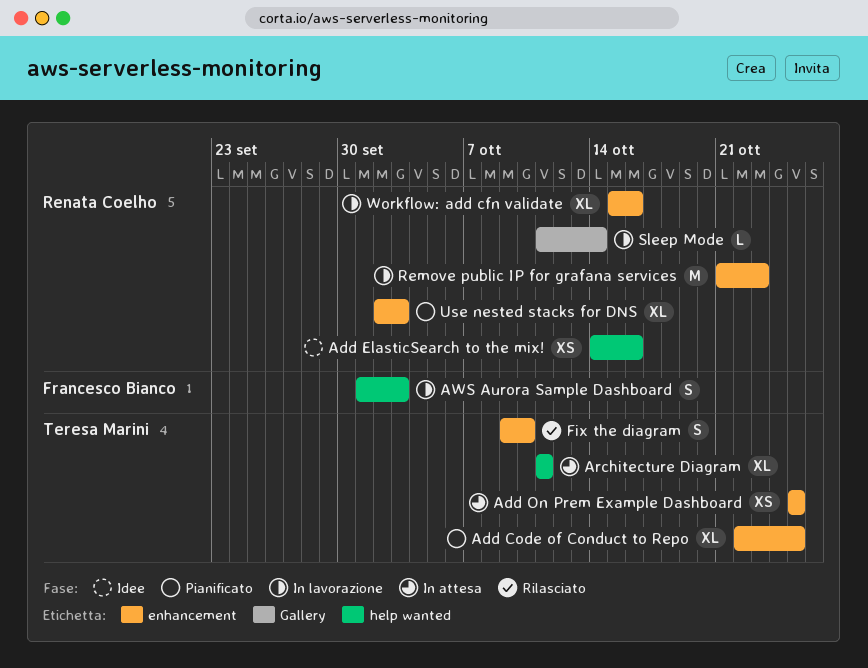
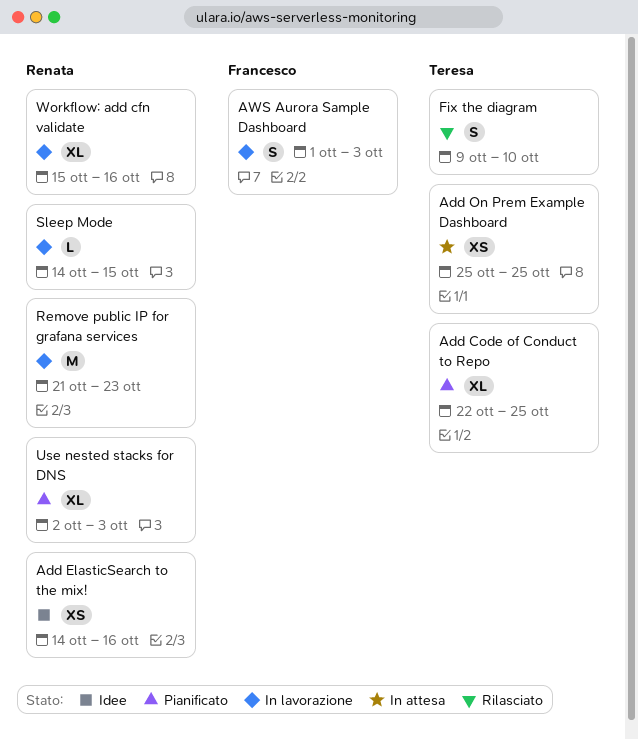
Architecture Diagram: present -> none
Sleep Mode, start: Oct 11 -> Oct 14
Sleep Mode, due: Oct 14 -> Oct 15

